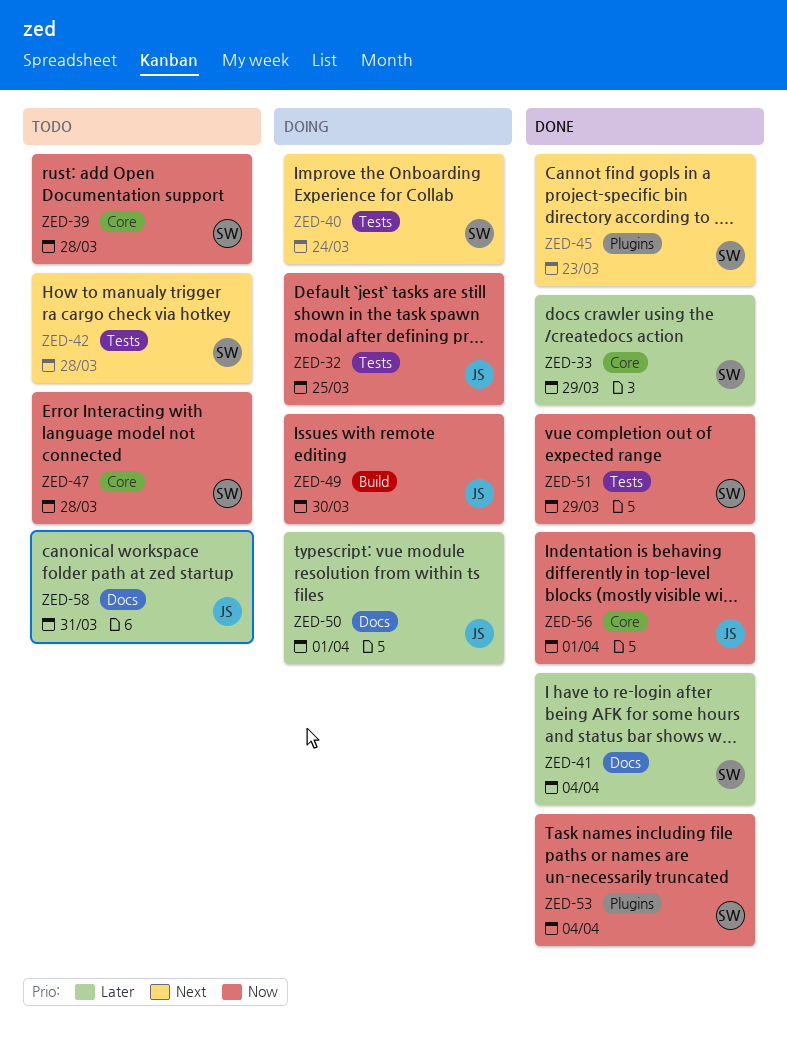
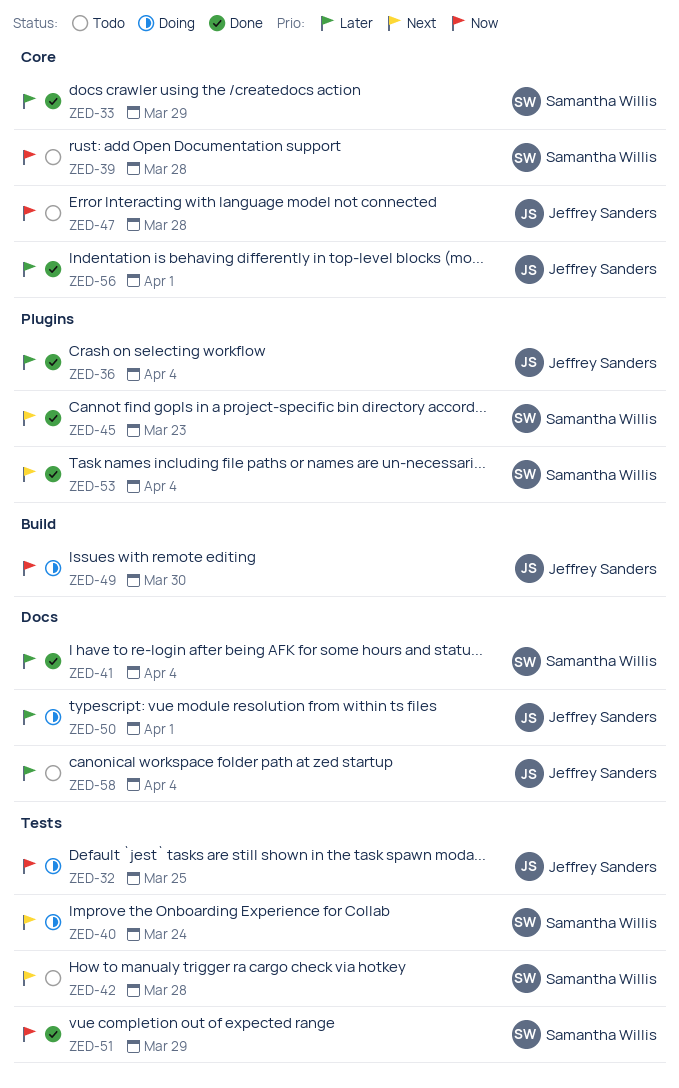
ZED-36: none -> present
ZED-47, owner: Samantha Willis -> Jeffrey Sanders
ZED-53, priority: Now -> Next
ZED-56, priority: Now -> Later
ZED-58, due: Mar 31 -> Apr 4

